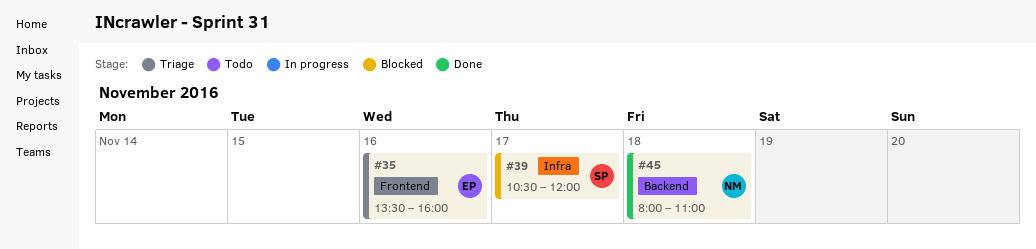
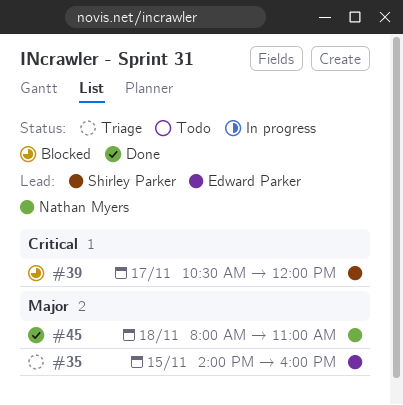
#35, day: Nov 16 -> Nov 15
#35, begins: 13:30 -> 14:00

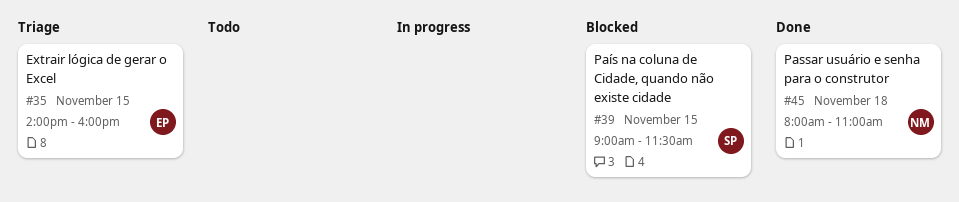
#39, day: Nov 17 -> Nov 15
#39, begins: 10:30 -> 09:00
#39, ends: 12:00 -> 11:30

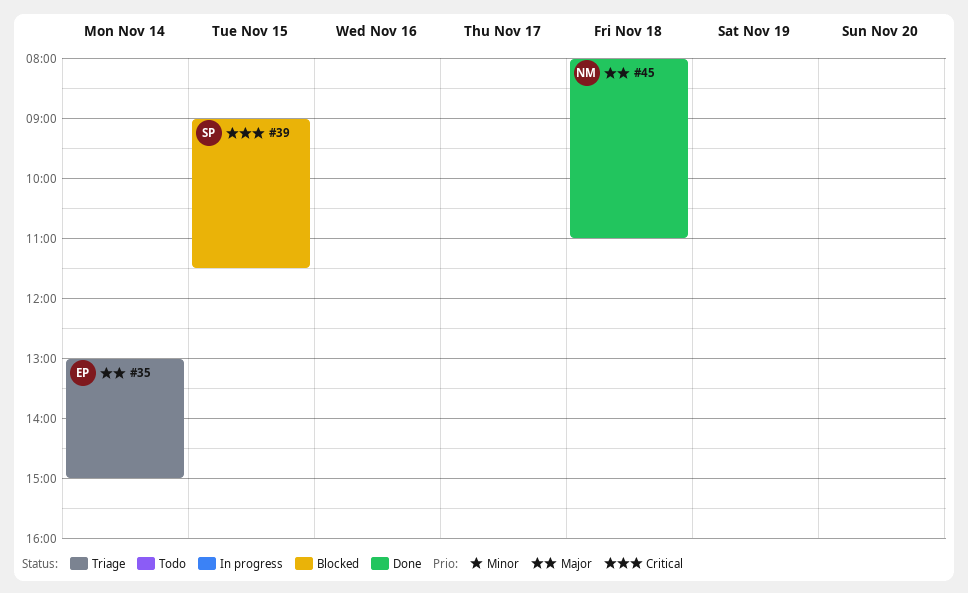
#35, day: Nov 15 -> Nov 14
#35, begins: 14:00 -> 13:00
#35, ends: 16:00 -> 15:00

